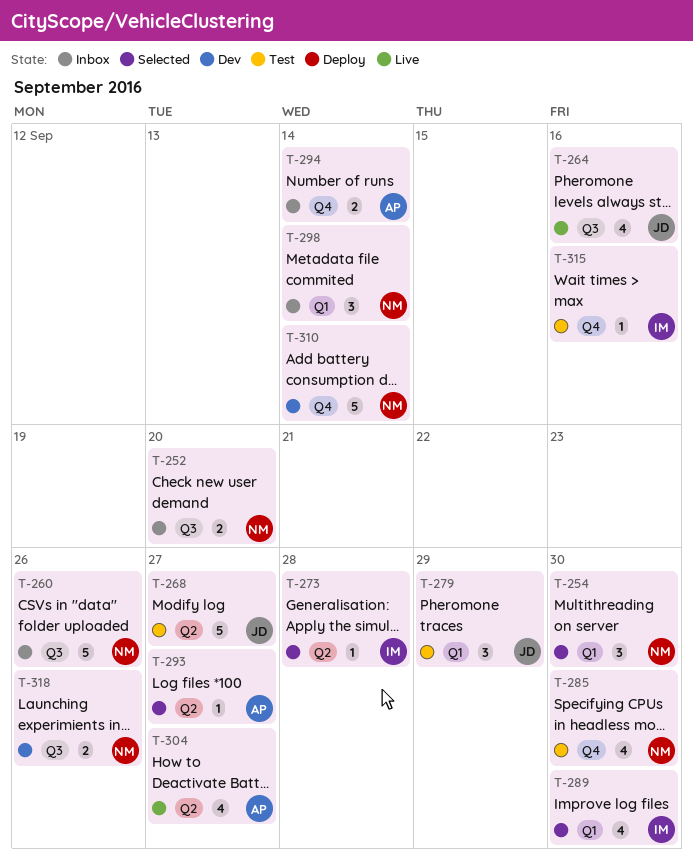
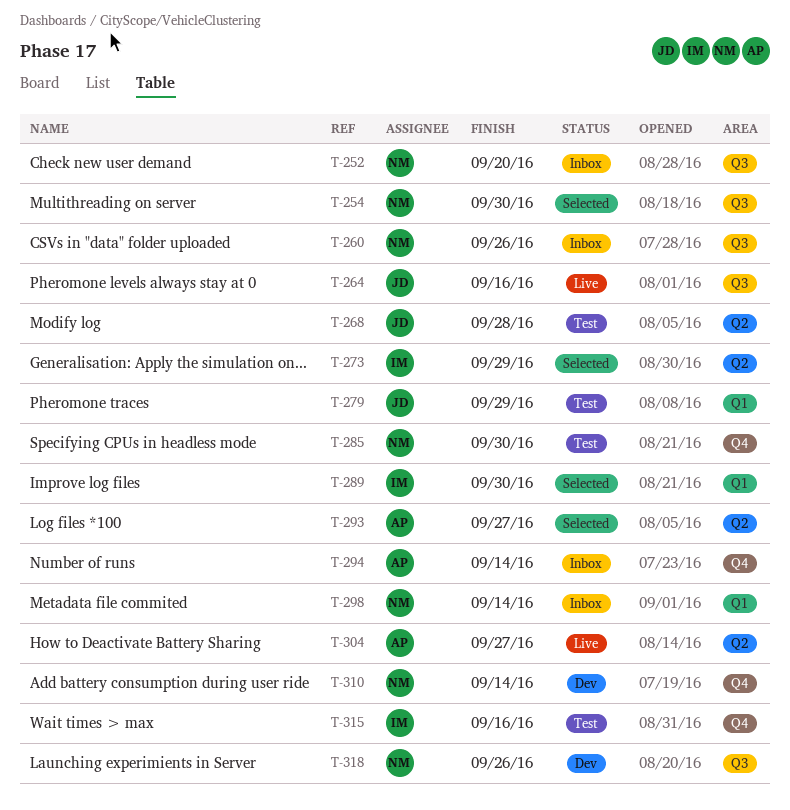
T-254, label: Q1 -> Q3
T-268, due: Sep 27 -> Sep 28
T-273, due: Sep 28 -> Sep 29

